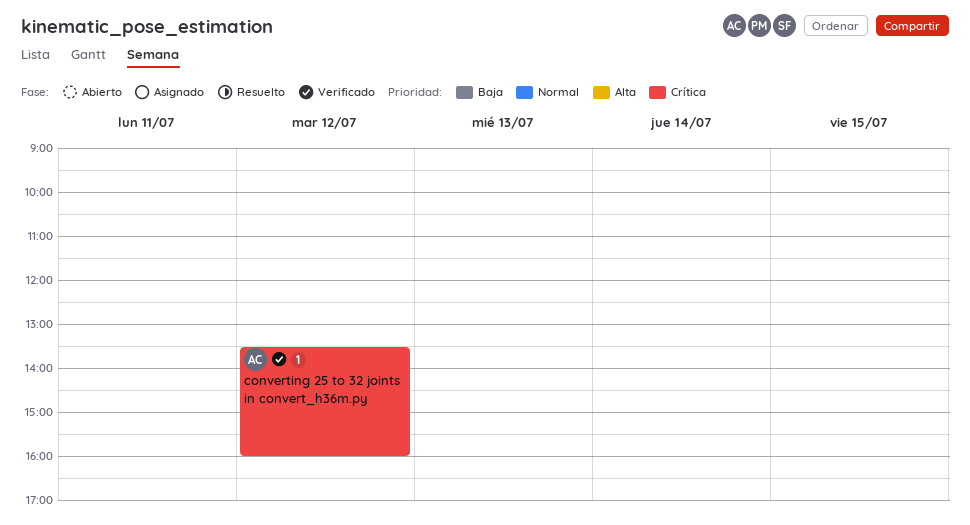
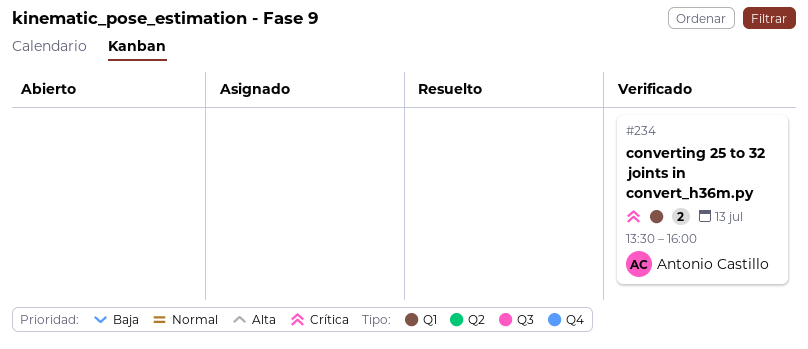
converting 25 to 32 joints in convert_h36m.py, estimate: 1 -> 2
converting 25 to 32 joints in convert_h36m.py, day: Jul 12 -> Jul 13

